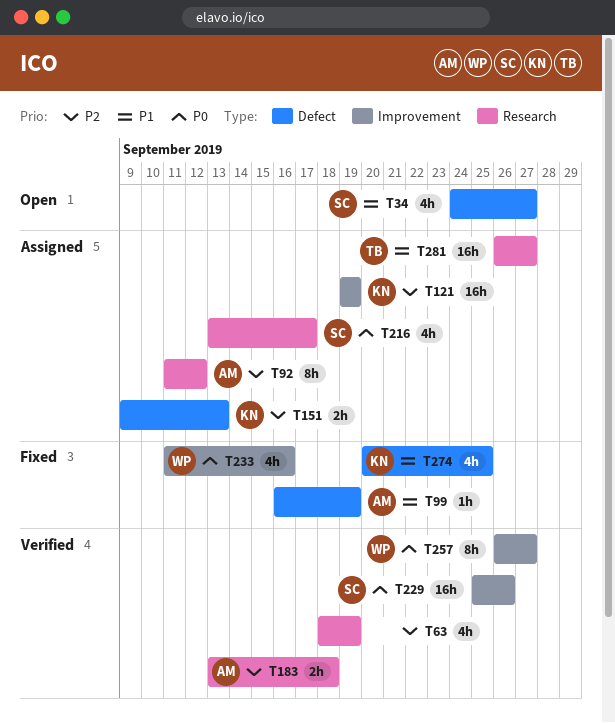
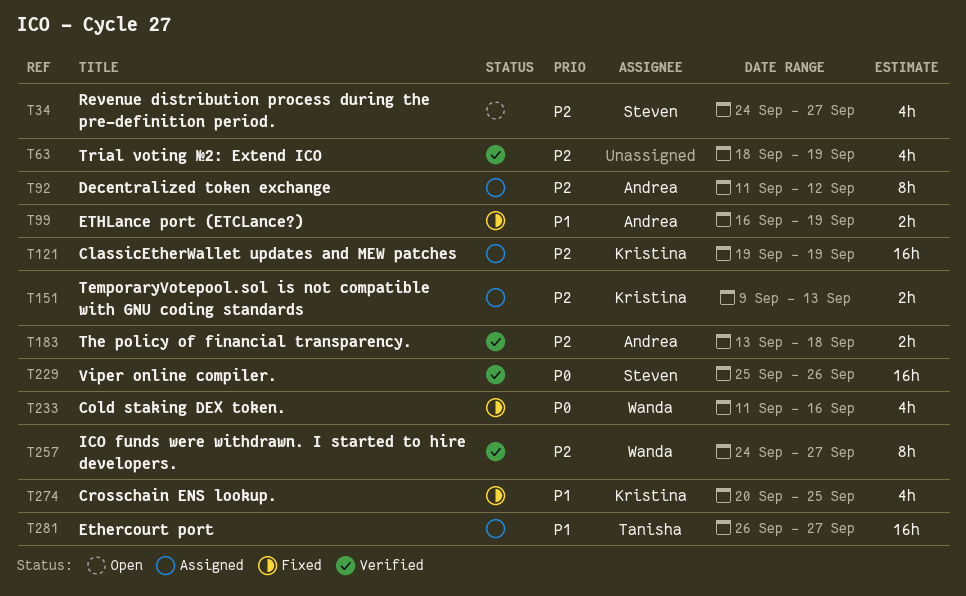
T34, priority: P1 -> P2
T99, estimate: 1h -> 2h
T216: present -> none
T257, priority: P0 -> P2
T257, start: Sep 26 -> Sep 24

